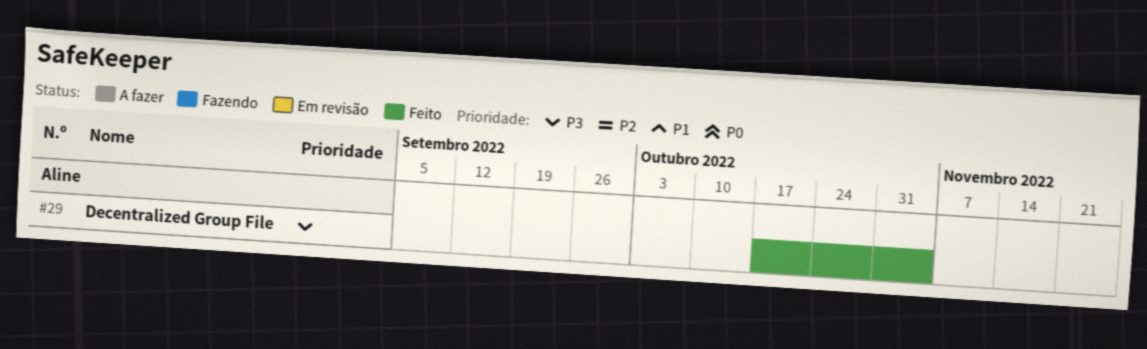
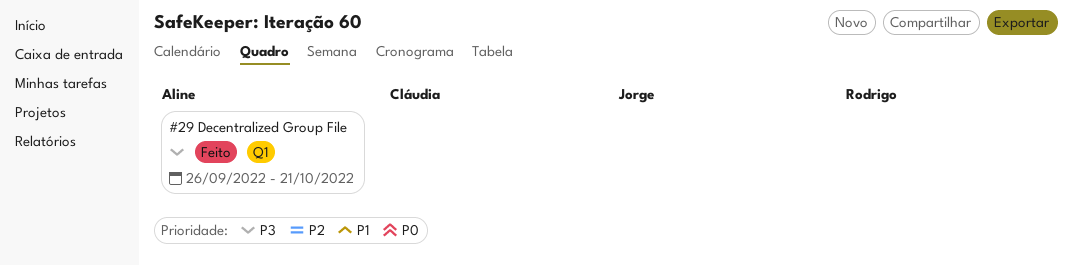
#29, start: Oct 17 -> Sep 26
#29, due: Nov 4 -> Oct 21

